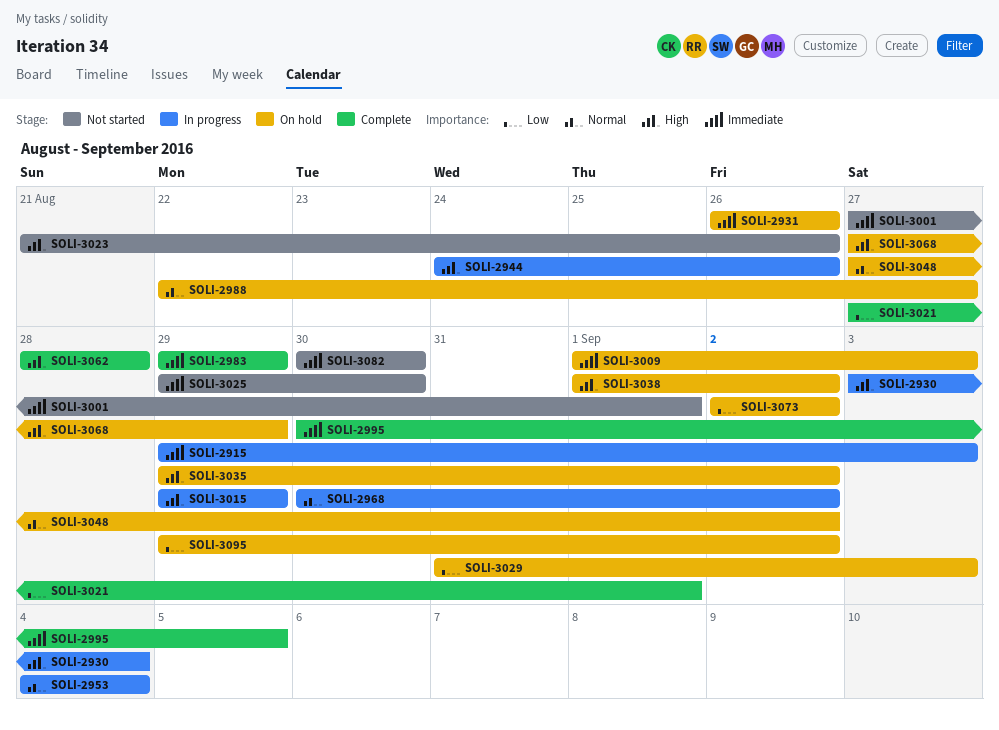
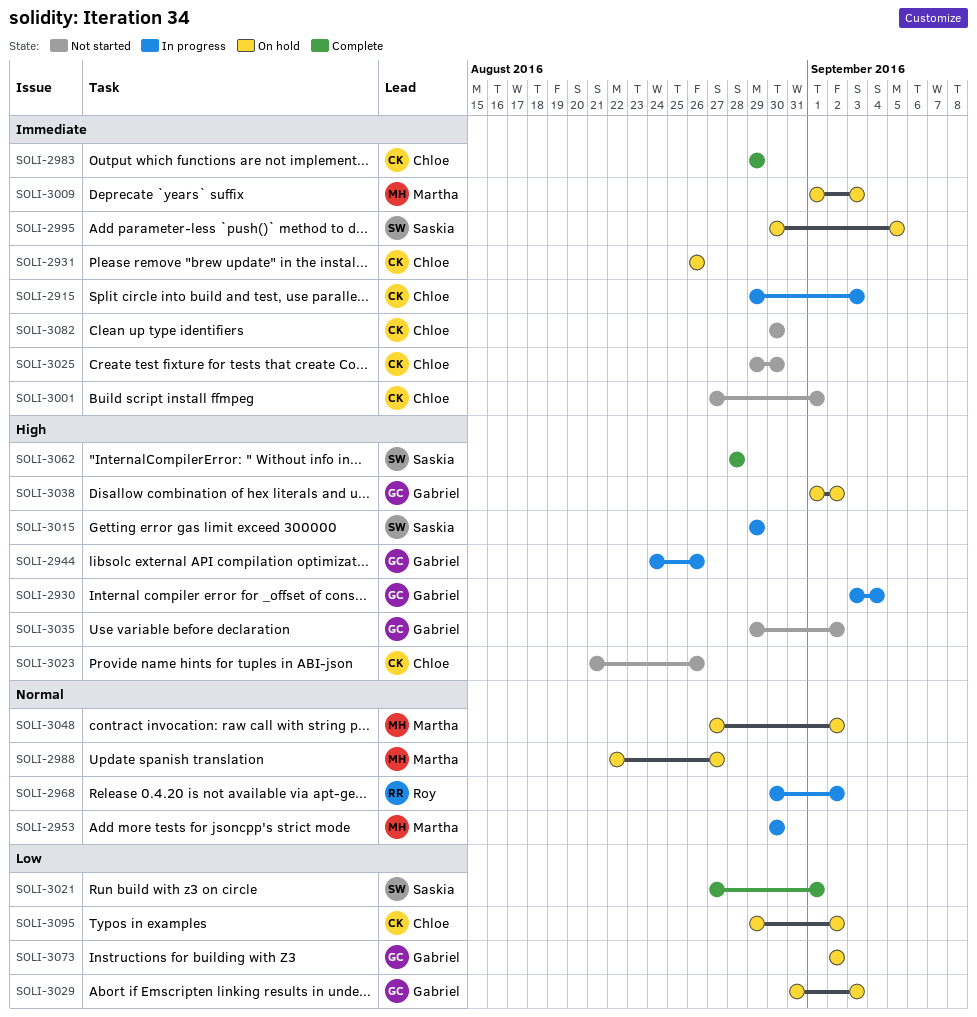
SOLI-2953, start: Sep 4 -> Aug 30
SOLI-2953, due: Sep 4 -> Aug 30
SOLI-2995, status: Complete -> On hold
SOLI-3035, status: On hold -> Not started
SOLI-3068: present -> none

